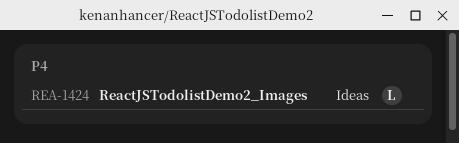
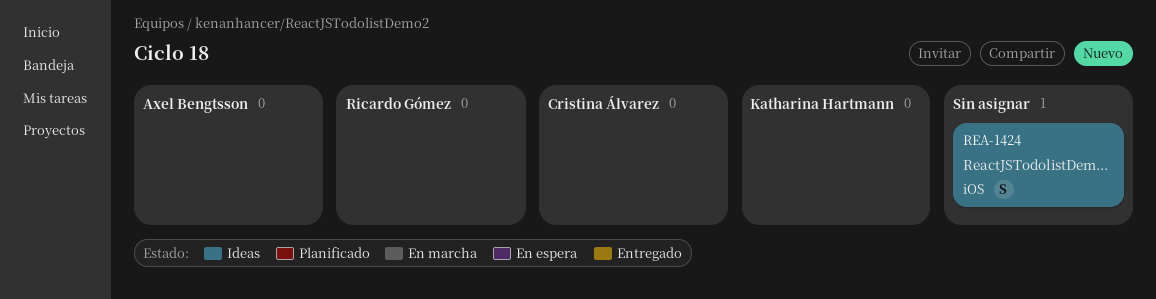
REA-1424, estimate: L -> S

